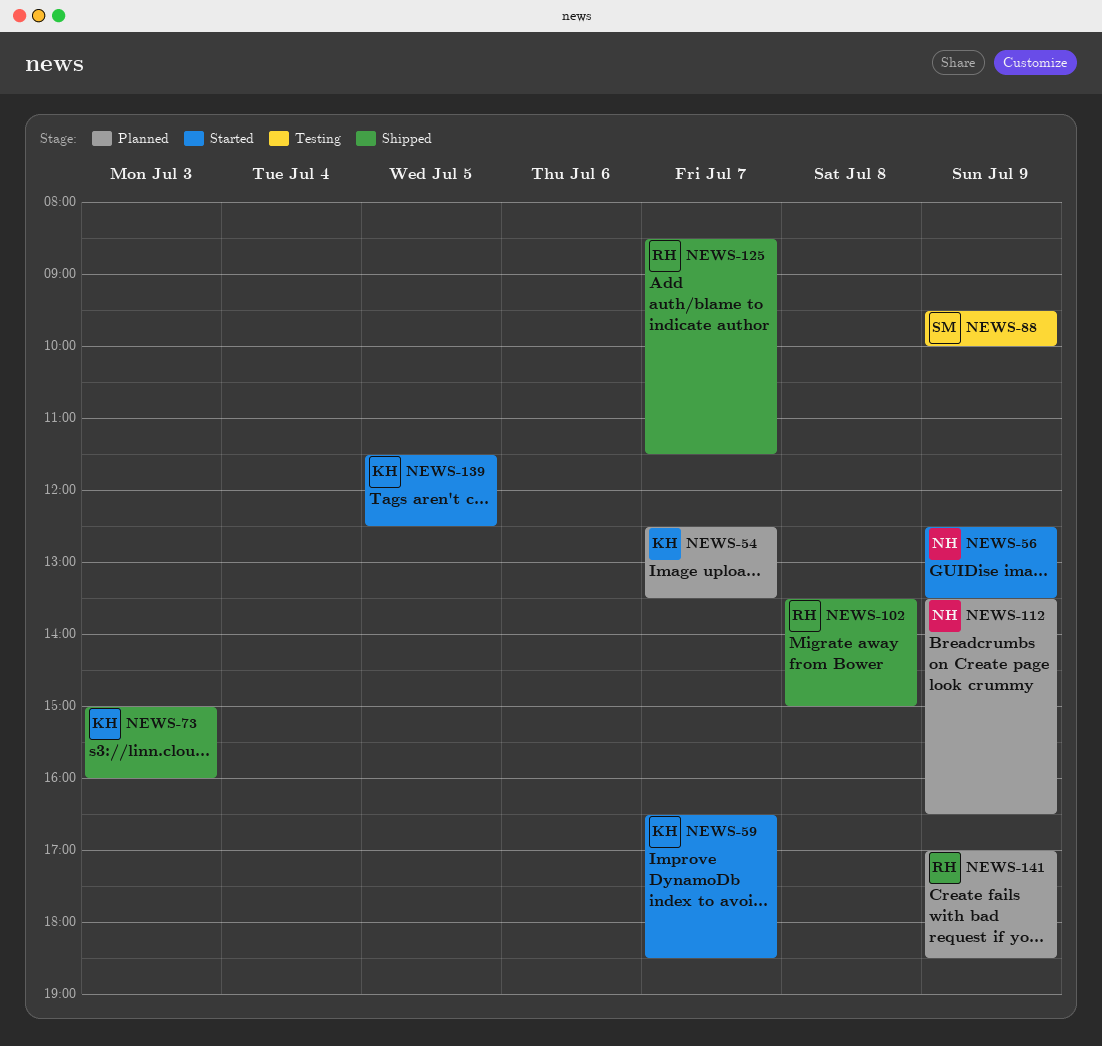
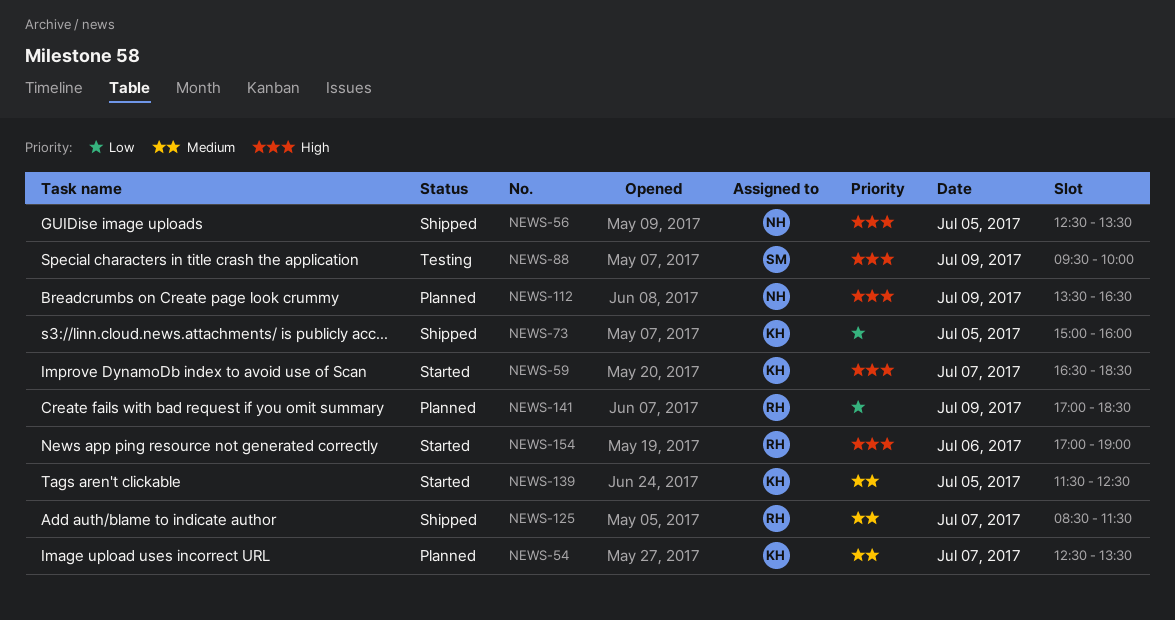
NEWS-56, status: Started -> Shipped
NEWS-56, day: Jul 9 -> Jul 5
NEWS-73, day: Jul 3 -> Jul 5
NEWS-102: present -> none
NEWS-154: none -> present

